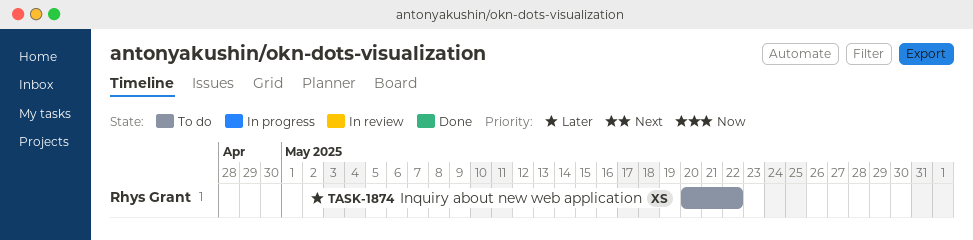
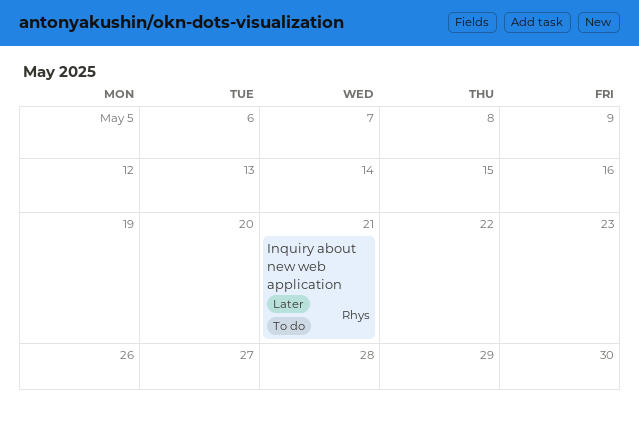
Inquiry about new web application, due: May 22 -> May 21

